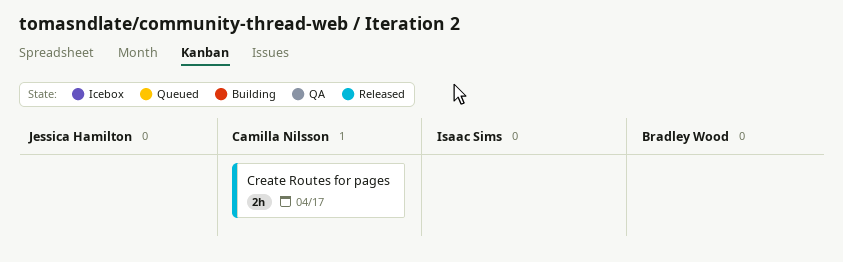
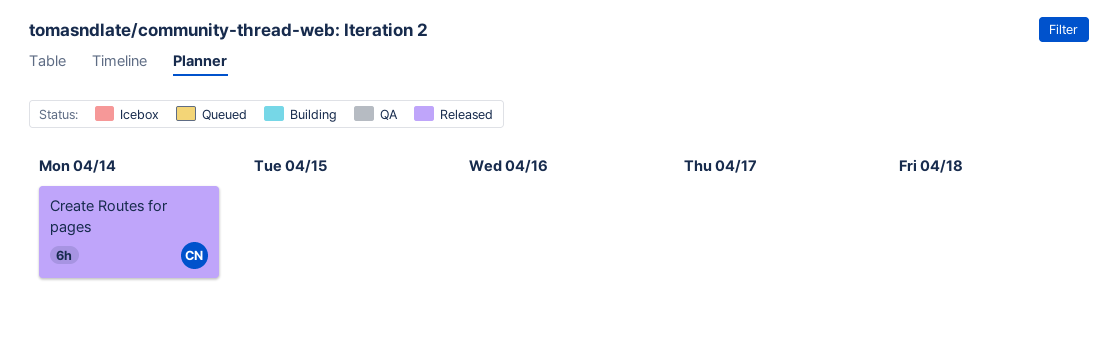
Create Routes for pages, estimate: 2h -> 6h
Create Routes for pages, due: Apr 17 -> Apr 14

